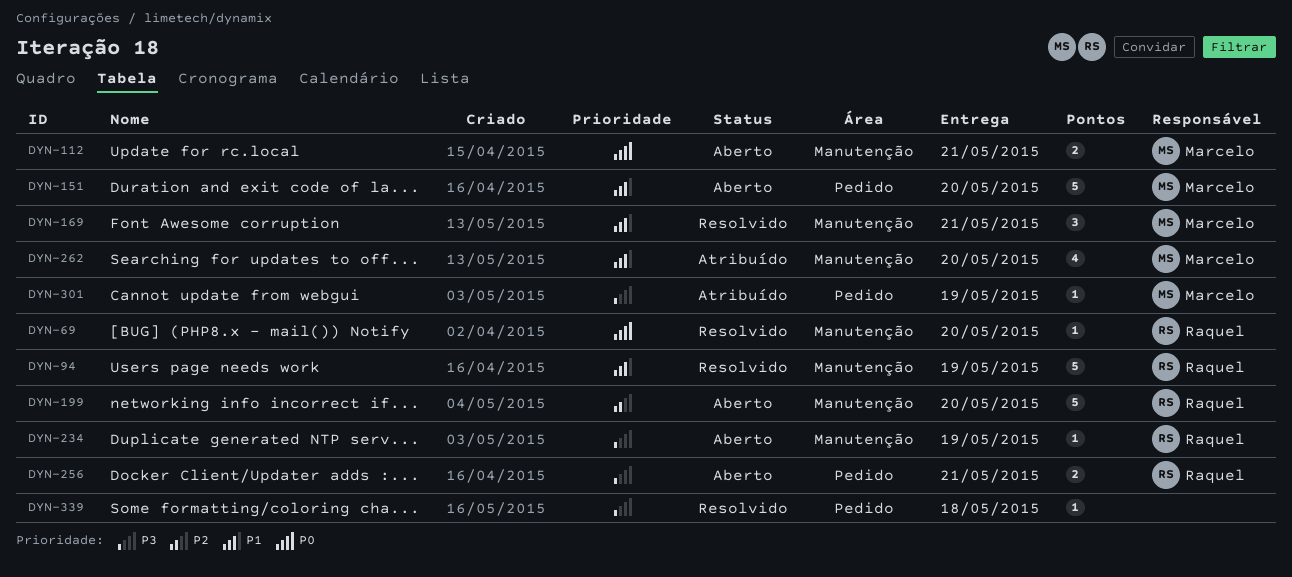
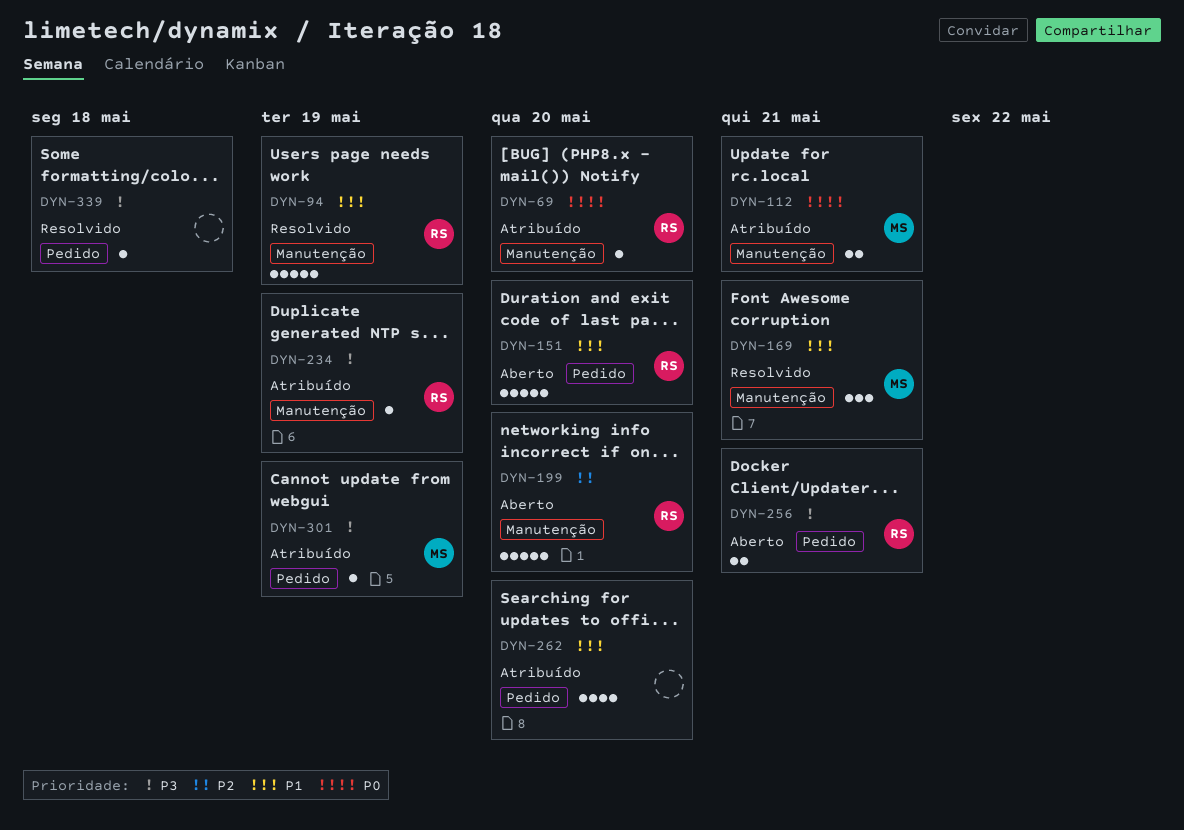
DYN-69, status: Resolvido -> Atribuído
DYN-112, status: Aberto -> Atribuído
DYN-151, owner: Marcelo -> Raquel
DYN-234, status: Aberto -> Atribuído
DYN-262, owner: Marcelo -> none
DYN-262, label: Manutenção -> Pedido

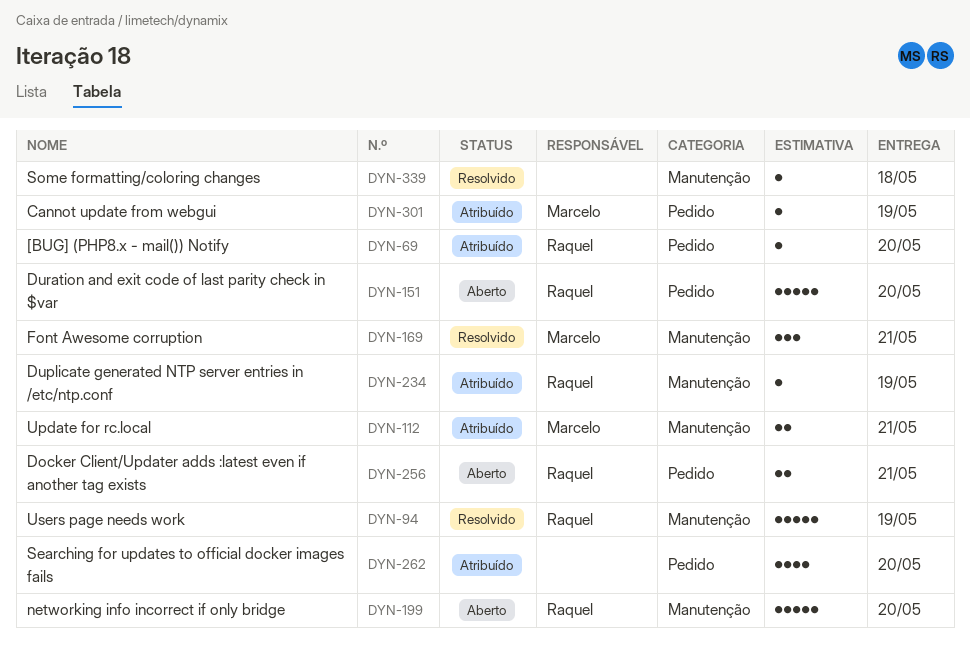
DYN-69, label: Manutenção -> Pedido
DYN-339, label: Pedido -> Manutenção

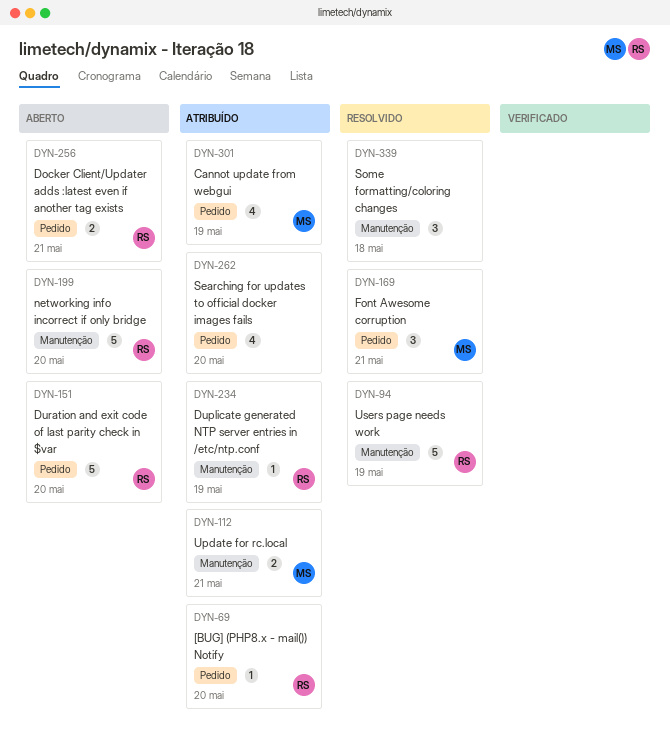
DYN-169, label: Manutenção -> Pedido
DYN-301, estimate: 1 -> 4
DYN-339, estimate: 1 -> 3

